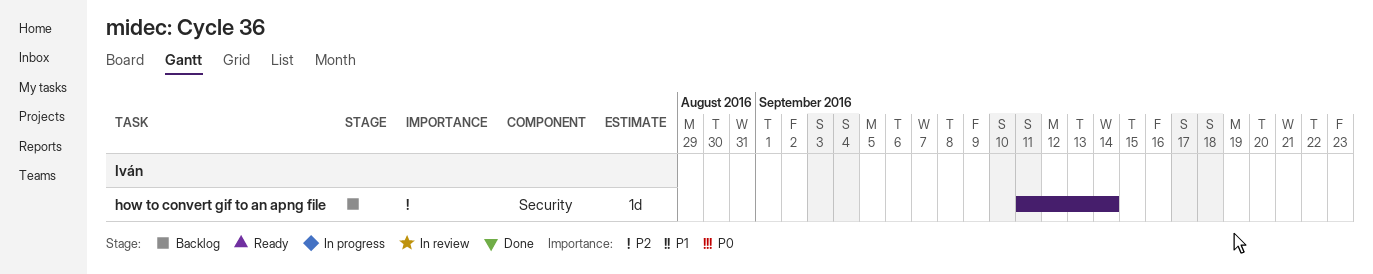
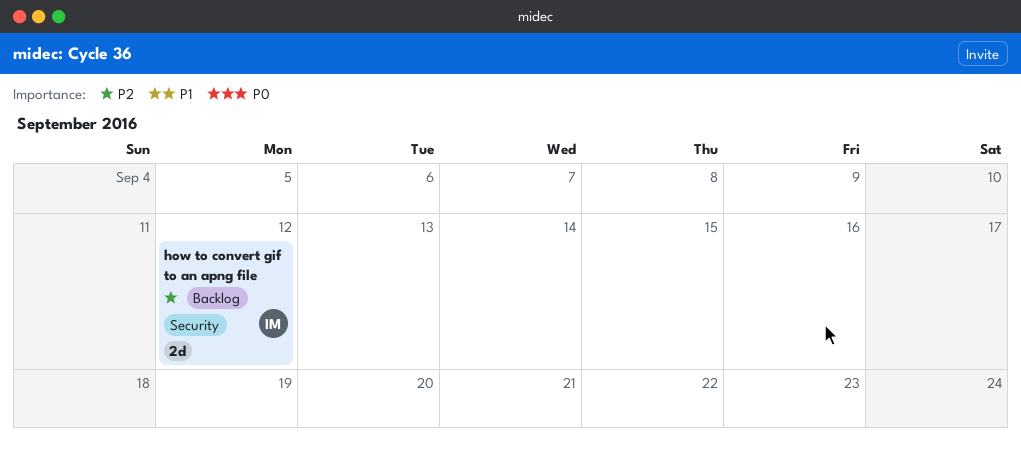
how to convert gif to an apng file, estimate: 1d -> 2d
how to convert gif to an apng file, due: Sep 14 -> Sep 12

